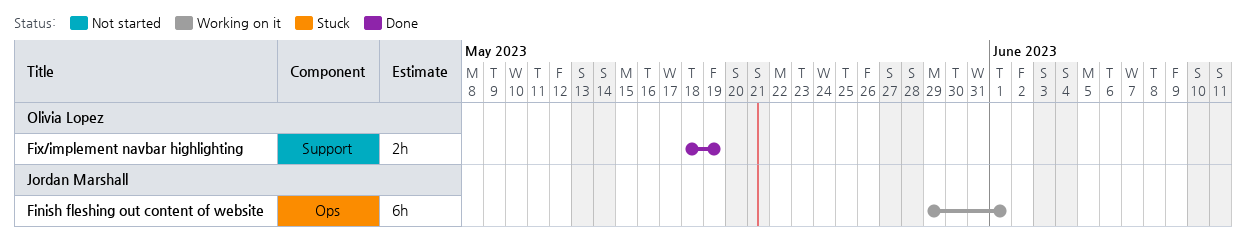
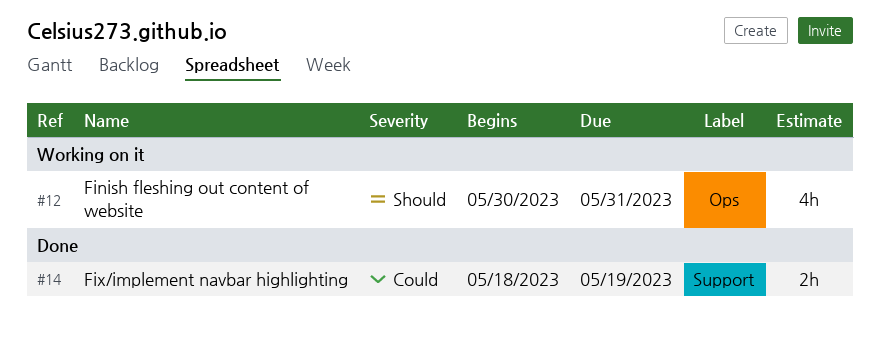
Finish fleshing out content of website, estimate: 6h -> 4h
Finish fleshing out content of website, start: May 29 -> May 30
Finish fleshing out content of website, due: Jun 1 -> May 31

